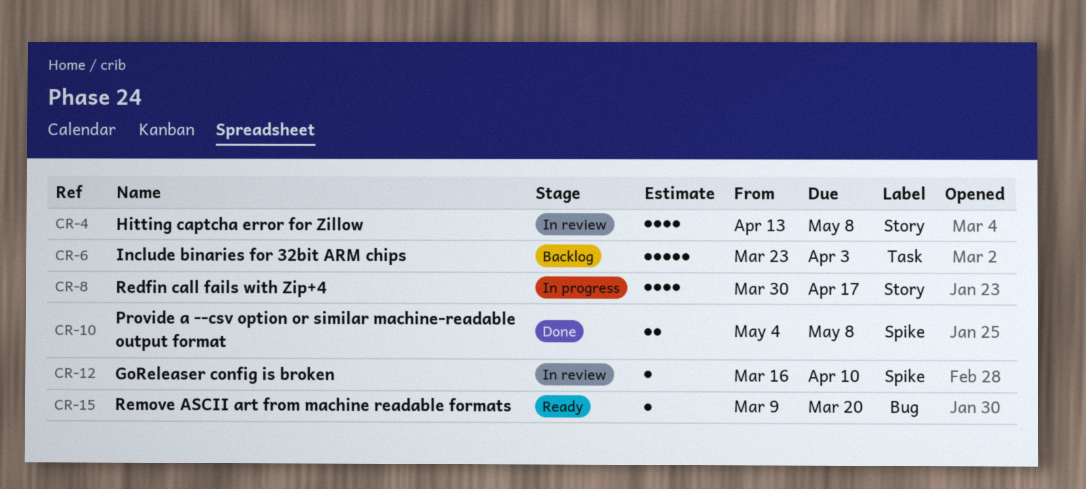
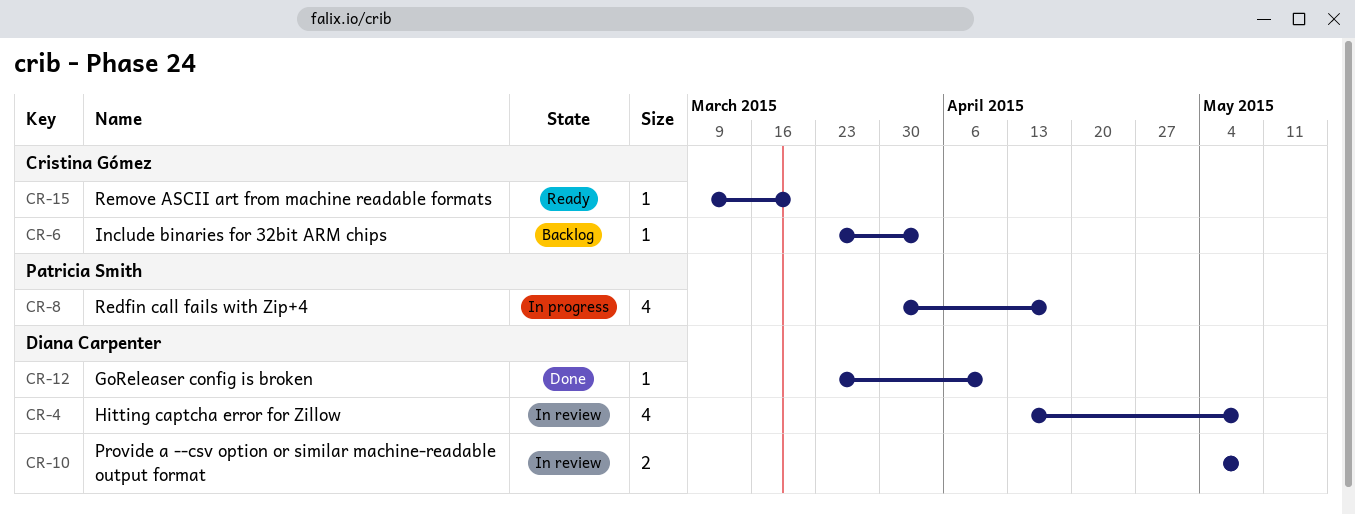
CR-6, estimate: 5 -> 1
CR-10, status: Done -> In review
CR-12, status: In review -> Done
CR-12, start: Mar 16 -> Mar 23

